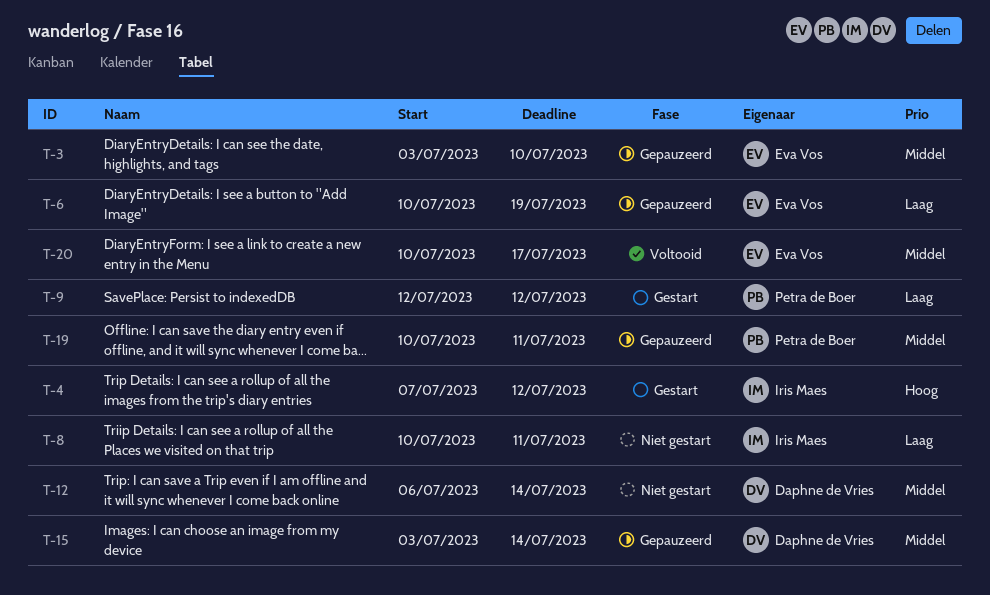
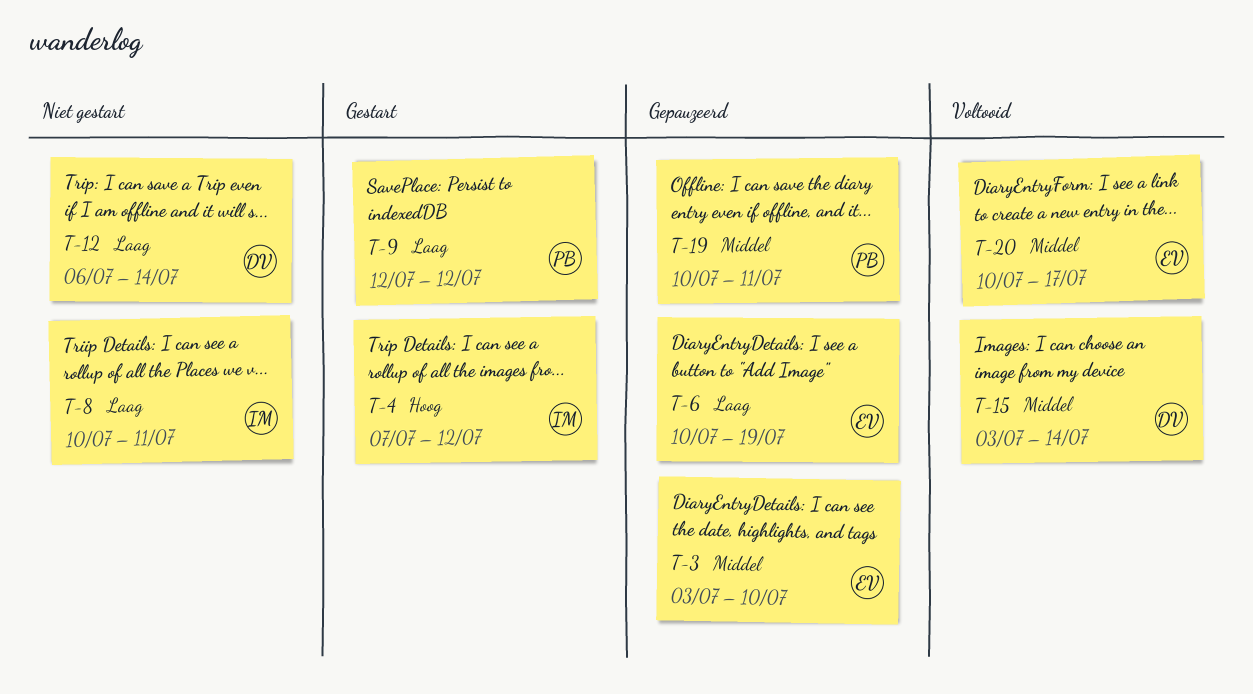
T-12, priority: Middel -> Laag
T-15, status: Gepauzeerd -> Voltooid

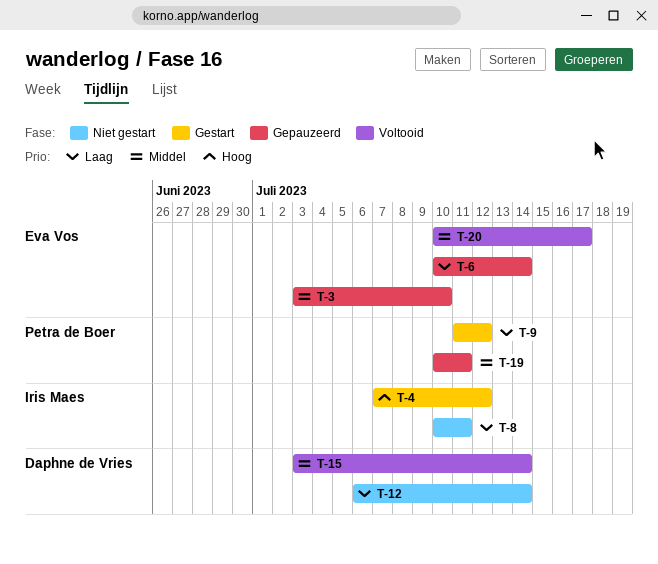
T-6, due: Jul 19 -> Jul 14
T-9, start: Jul 12 -> Jul 11

